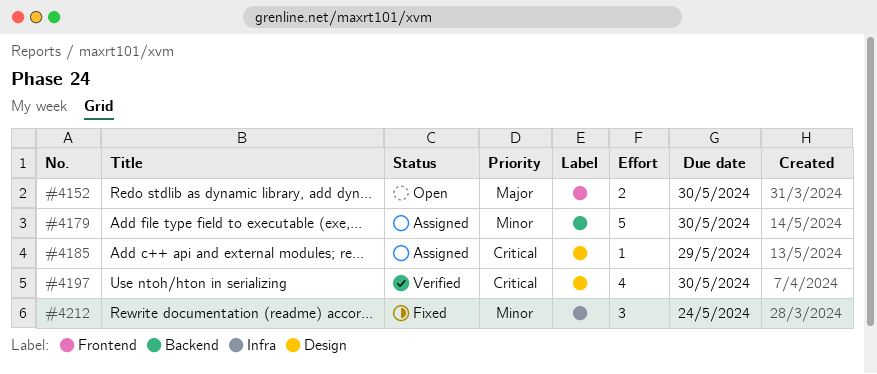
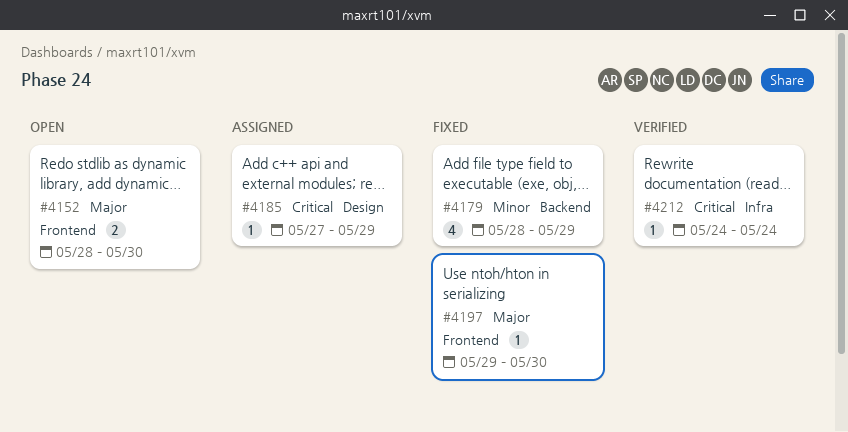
#4179, status: Assigned -> Fixed
#4179, estimate: 5 -> 4
#4179, due: May 30 -> May 29
#4197, status: Verified -> Fixed
#4197, priority: Critical -> Major
#4197, label: Design -> Frontend
#4197, estimate: 4 -> 1
#4212, status: Fixed -> Verified
#4212, priority: Minor -> Critical
#4212, estimate: 3 -> 1

